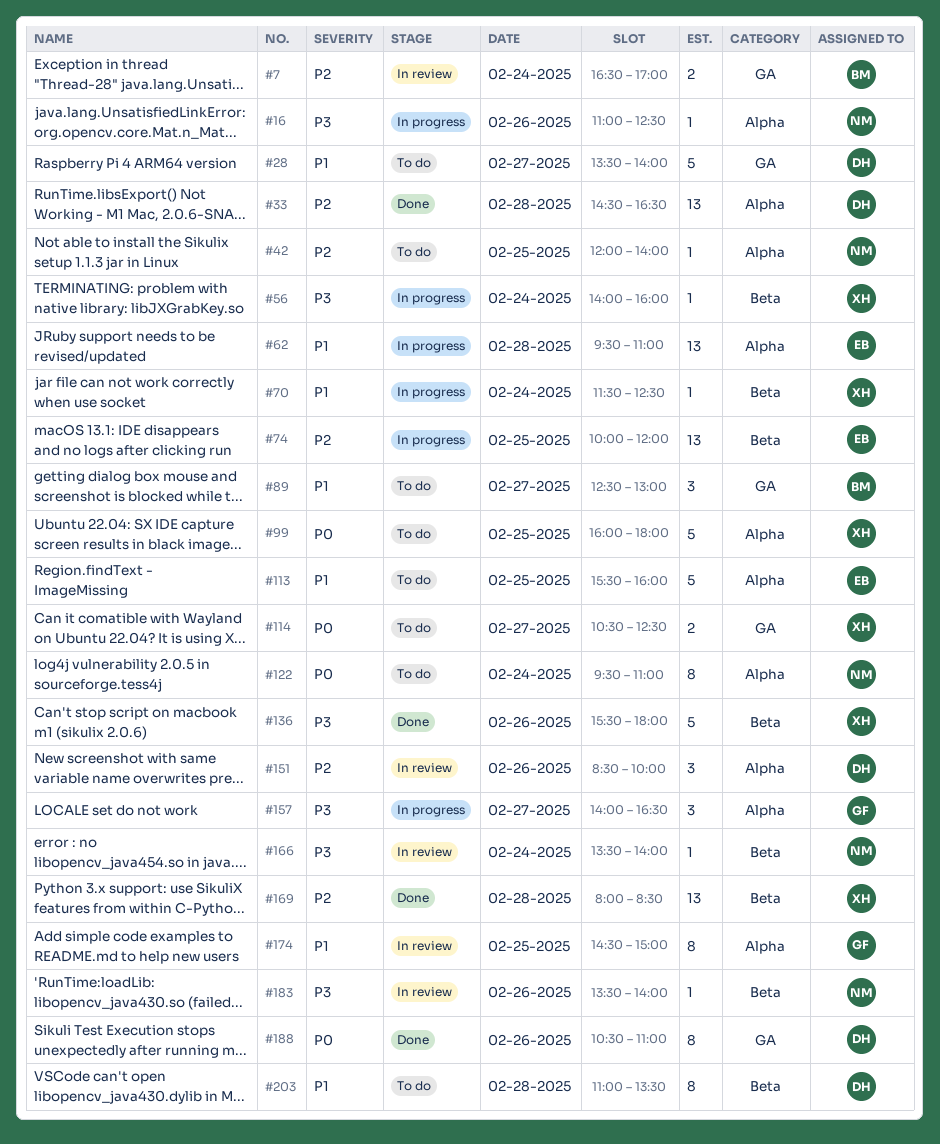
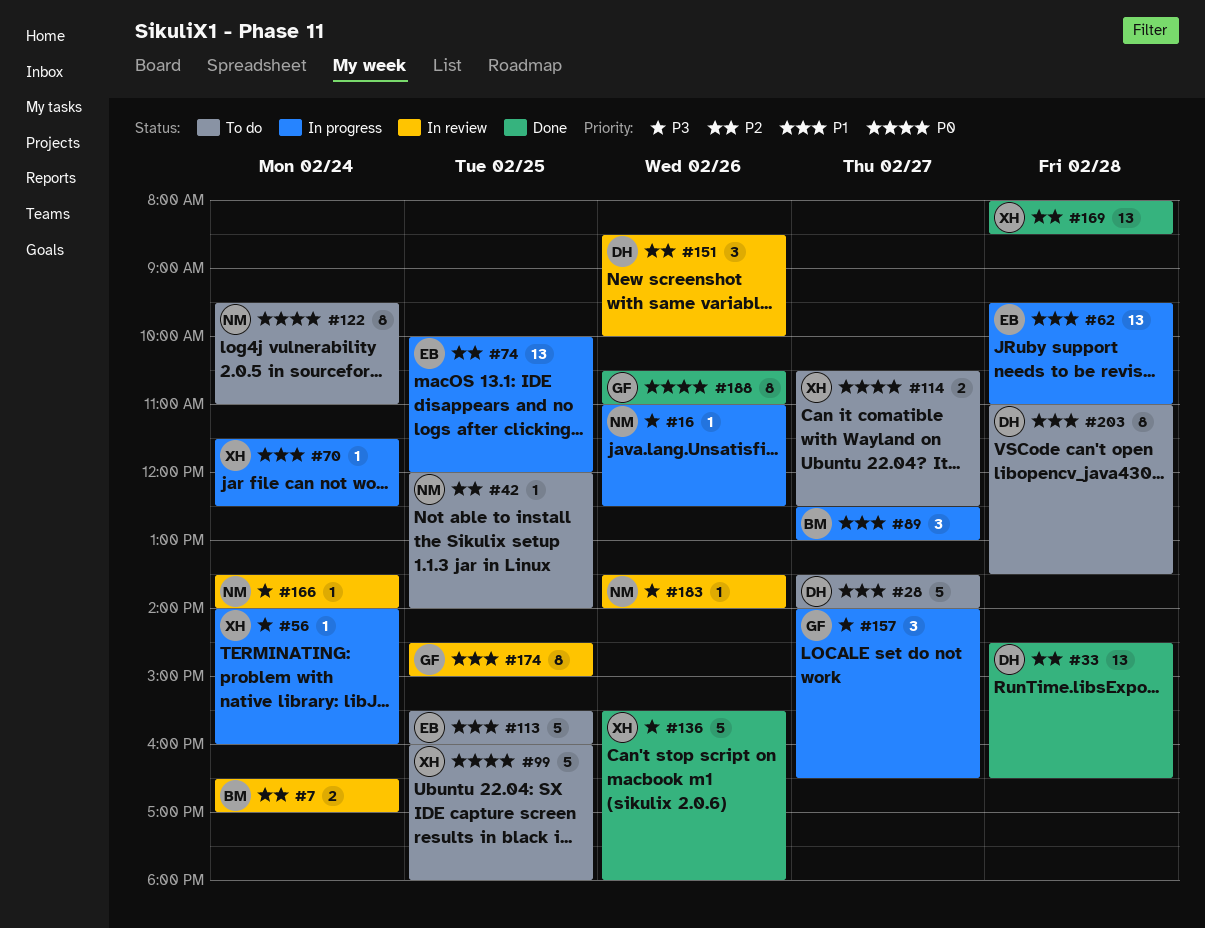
#89, status: To do -> In progress
#188, owner: DH -> GF

